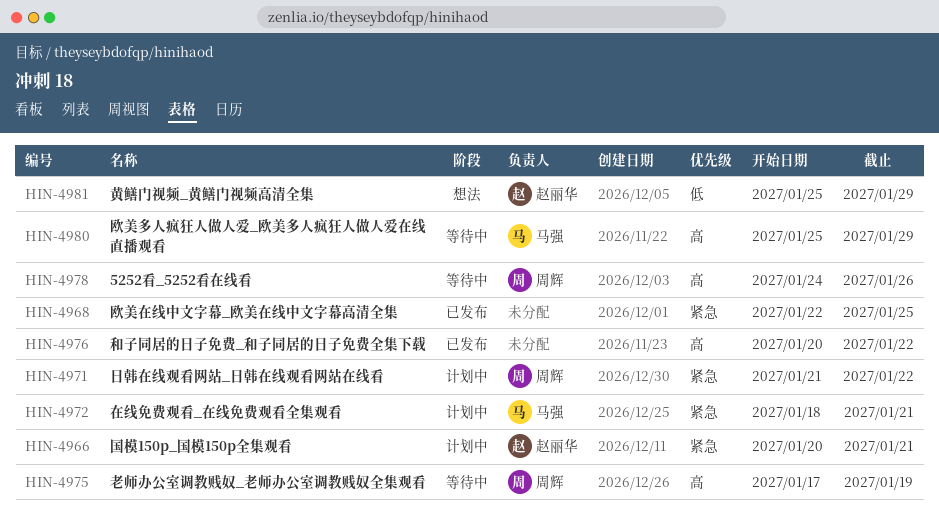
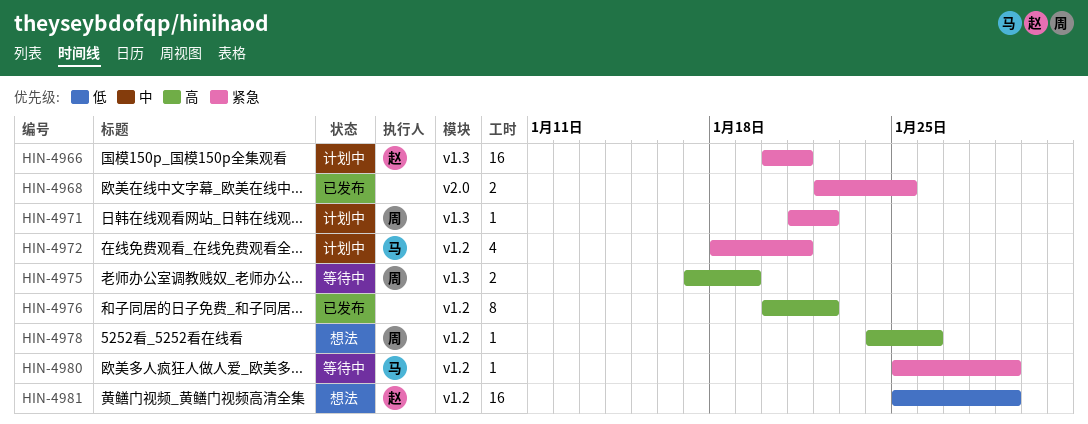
HIN-4978, status: 等待中 -> 想法
HIN-4980, priority: 高 -> 紧急

